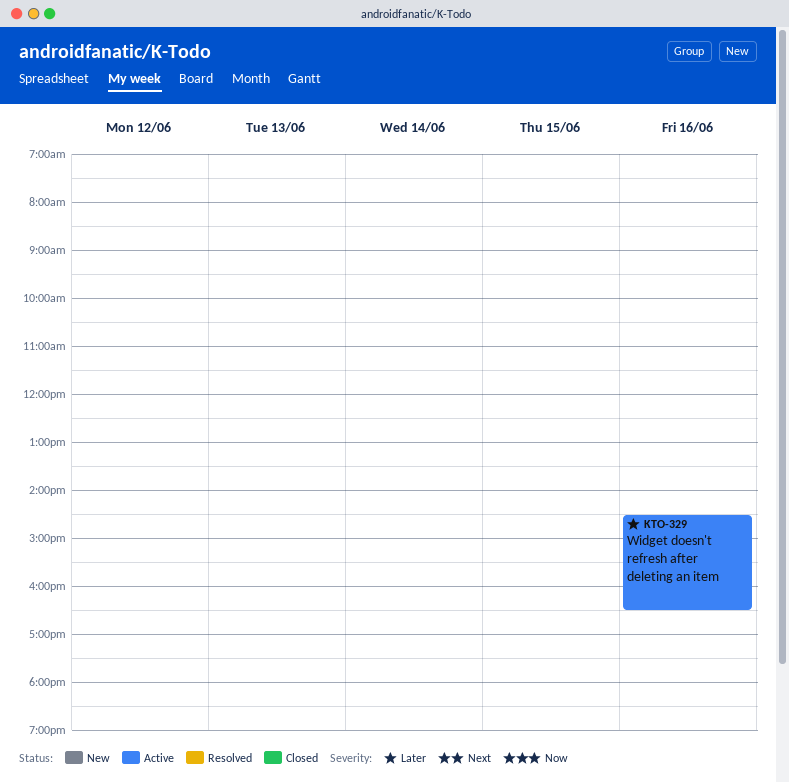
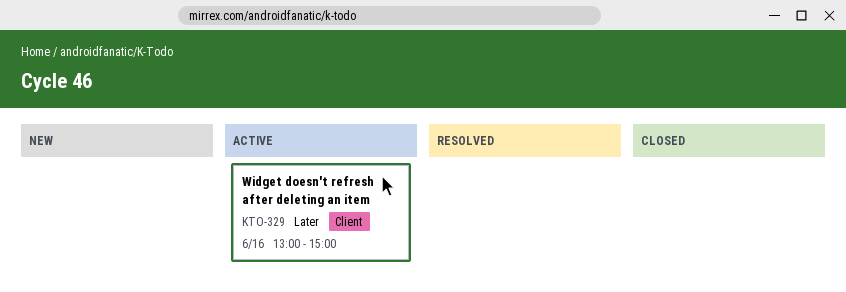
KTO-329, begins: 14:30 -> 13:00
KTO-329, ends: 16:30 -> 15:00

